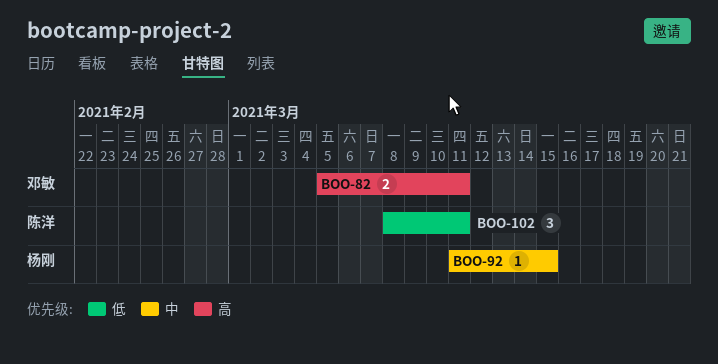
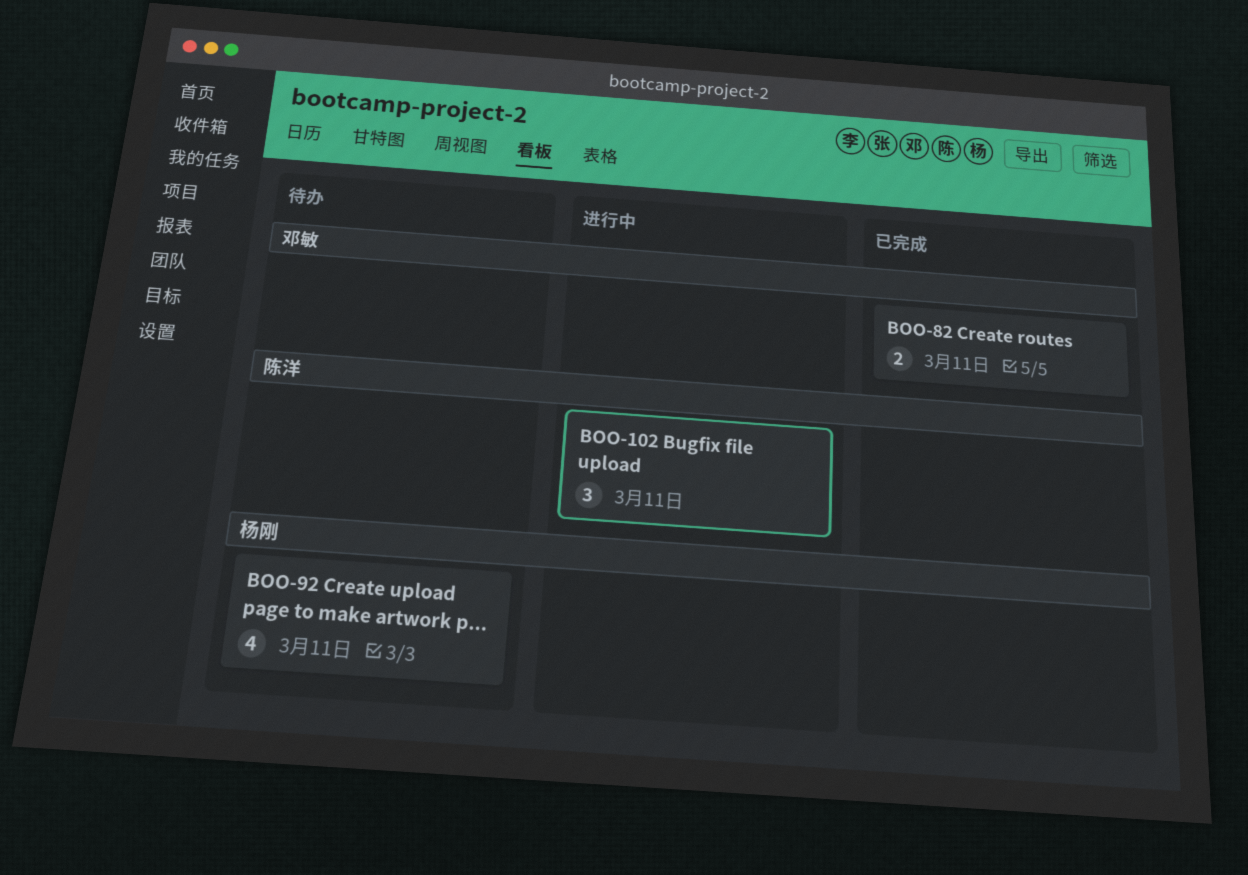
BOO-92, estimate: 1 -> 4
BOO-92, due: Mar 15 -> Mar 11

